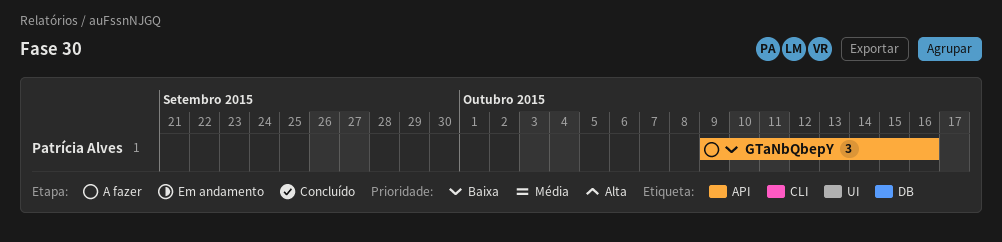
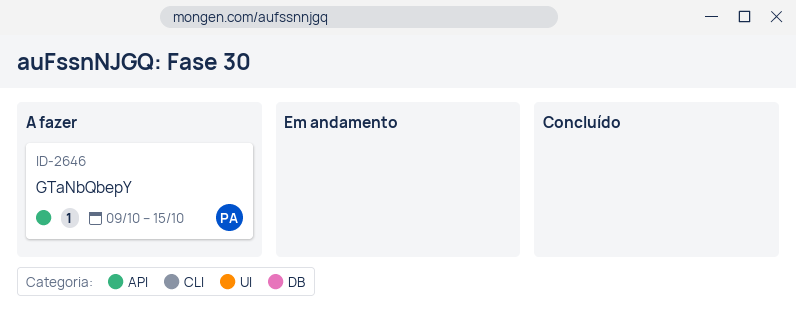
GTaNbQbepY, estimate: 3 -> 1
GTaNbQbepY, due: Oct 16 -> Oct 15

